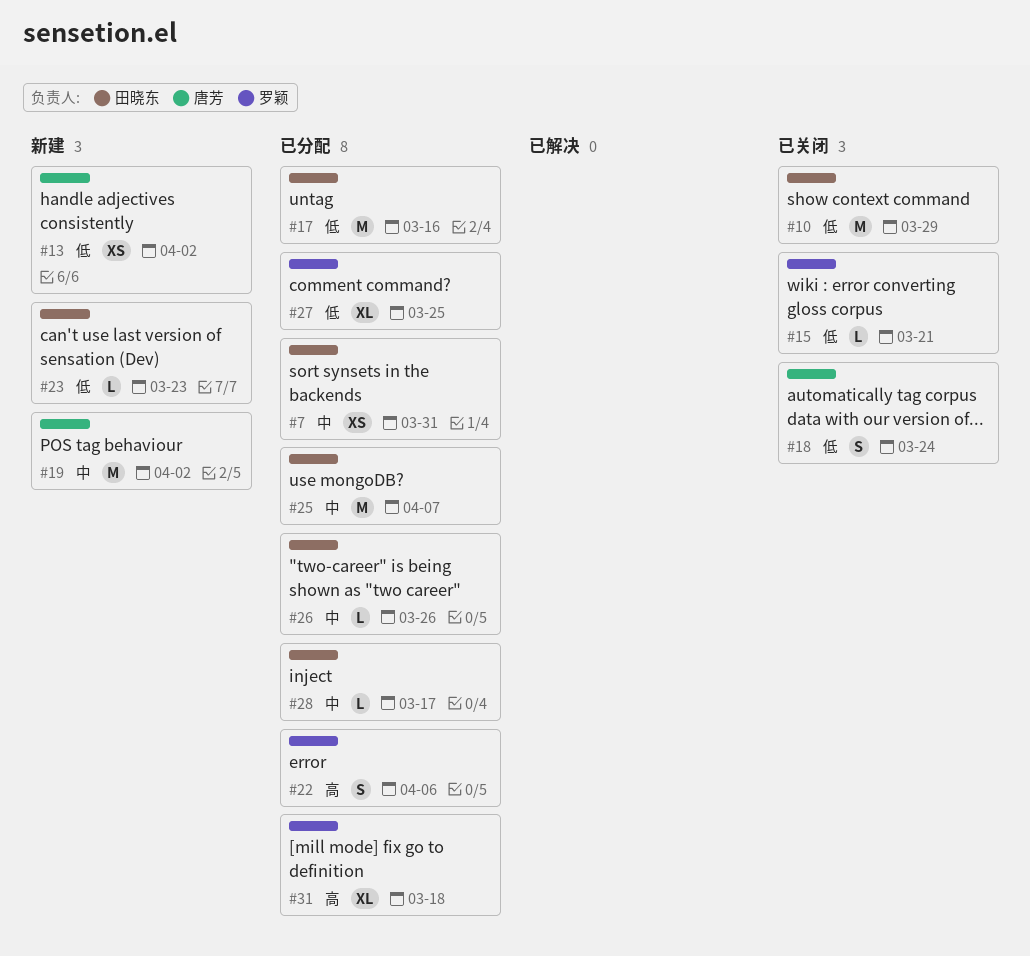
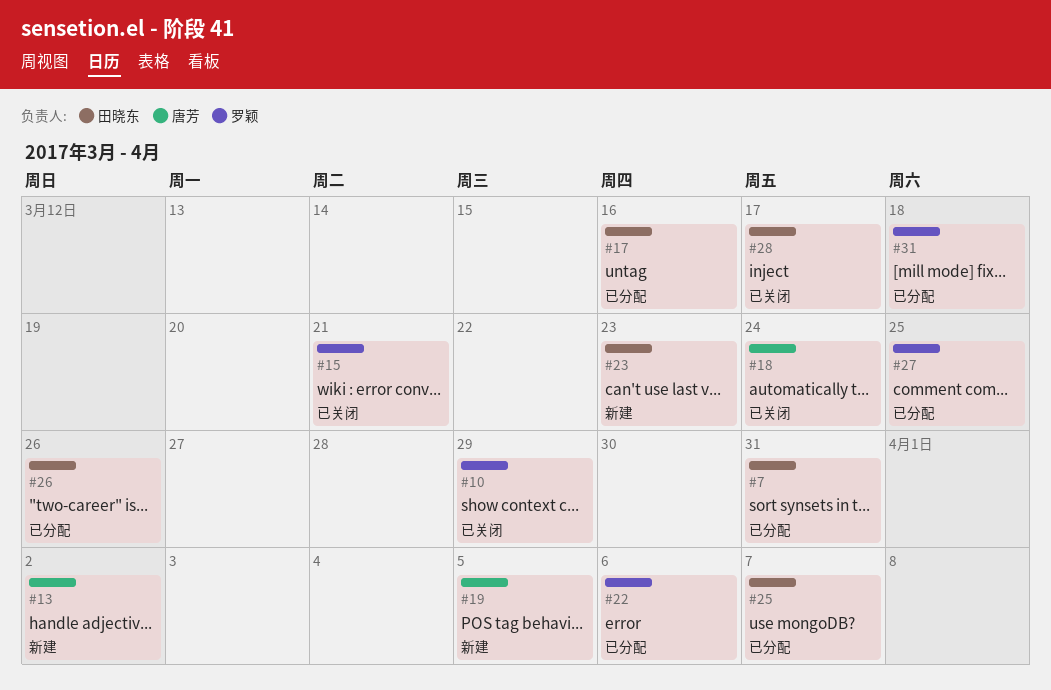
#10, owner: 田晓东 -> 罗颖
#19, due: Apr 2 -> Apr 5
#28, status: 已分配 -> 已关闭

